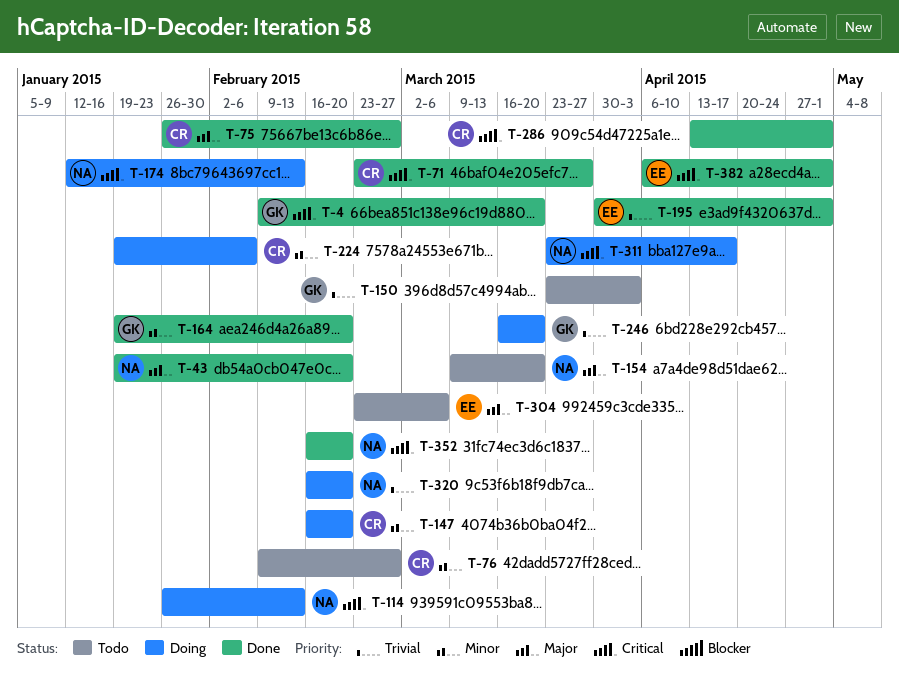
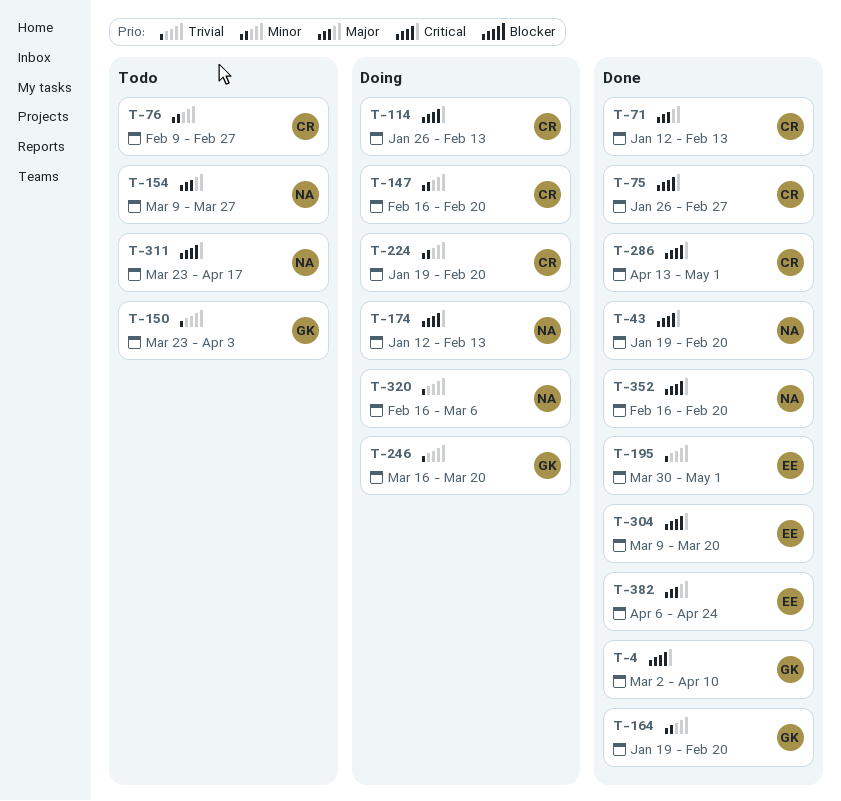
T-4, start: Feb 9 -> Mar 2
T-4, due: Mar 20 -> Apr 10
T-43, priority: Major -> Critical
T-71, priority: Critical -> Major
T-71, start: Feb 23 -> Jan 12
T-71, due: Mar 27 -> Feb 13
T-75, priority: Major -> Critical
T-114, owner: NA -> CR
T-154, due: Mar 20 -> Mar 27
T-224, due: Feb 6 -> Feb 20
T-304, status: Todo -> Done
T-304, priority: Major -> Critical
T-304, start: Feb 23 -> Mar 9
T-304, due: Mar 6 -> Mar 20
T-311, status: Doing -> Todo
T-320, due: Feb 20 -> Mar 6
T-382, priority: Critical -> Major
T-382, due: May 1 -> Apr 24

